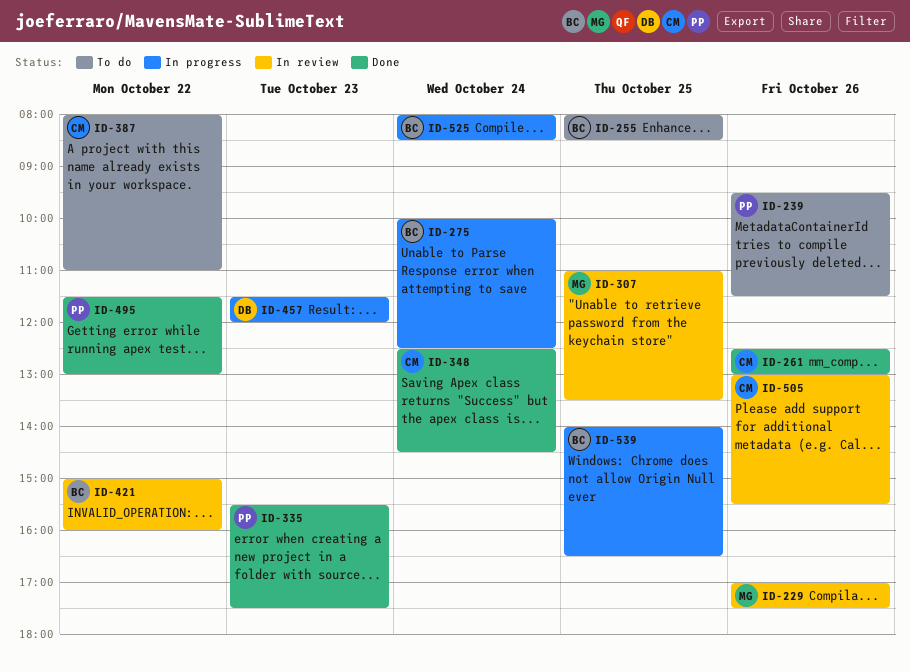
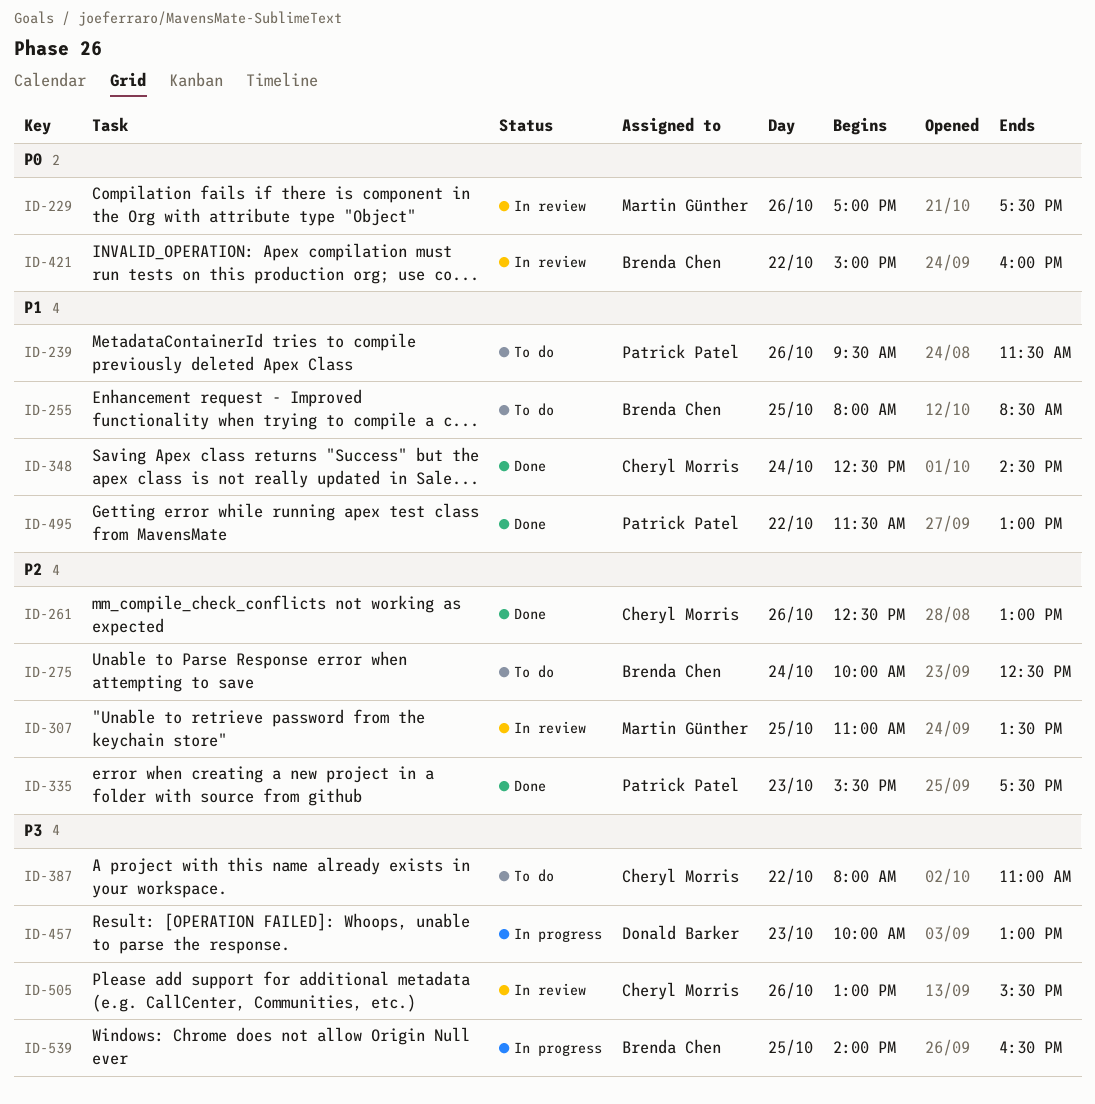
ID-275, status: In progress -> To do
ID-457, begins: 11:30 -> 10:00
ID-457, ends: 12:00 -> 13:00
ID-525: present -> none

